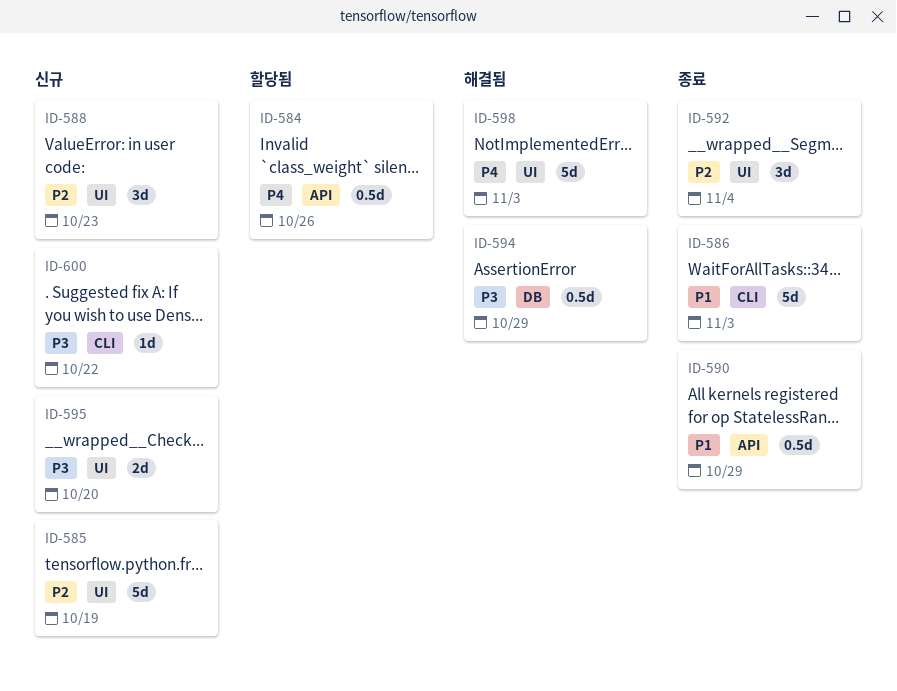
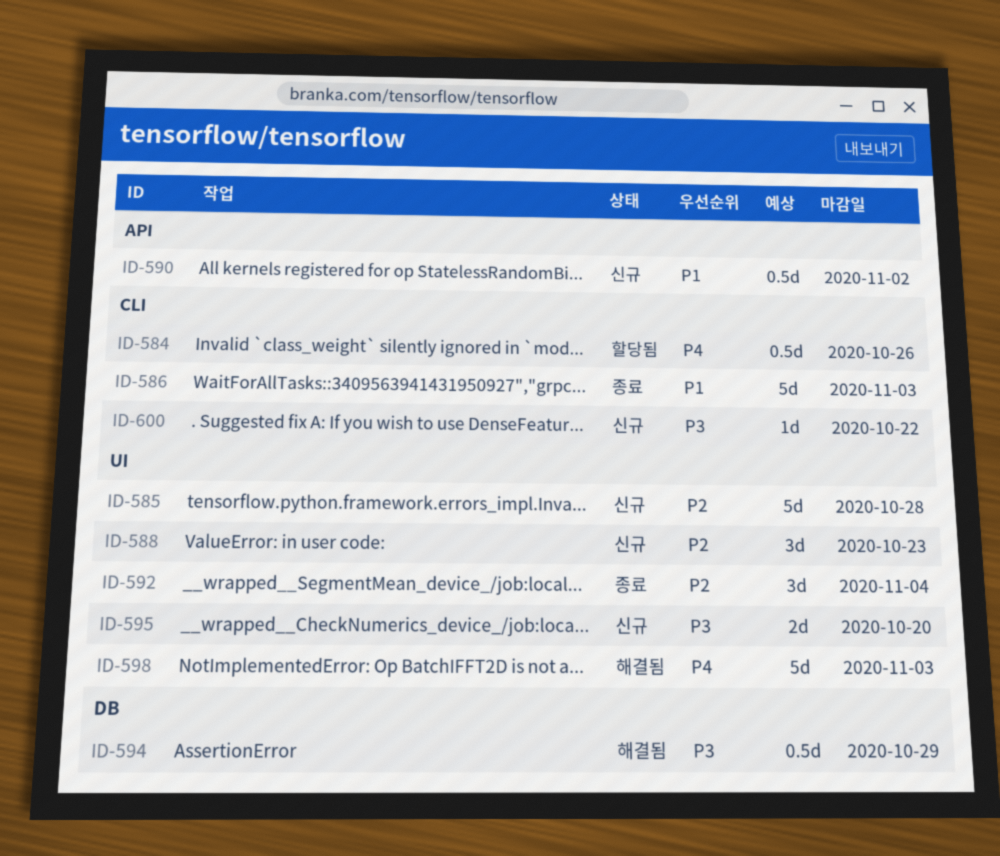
ID-584, label: API -> CLI
ID-585, due: Oct 19 -> Oct 28
ID-590, status: 종료 -> 신규
ID-590, due: Oct 29 -> Nov 2

